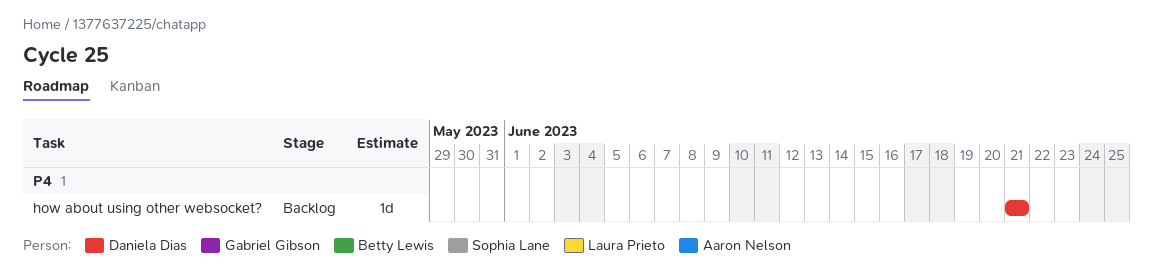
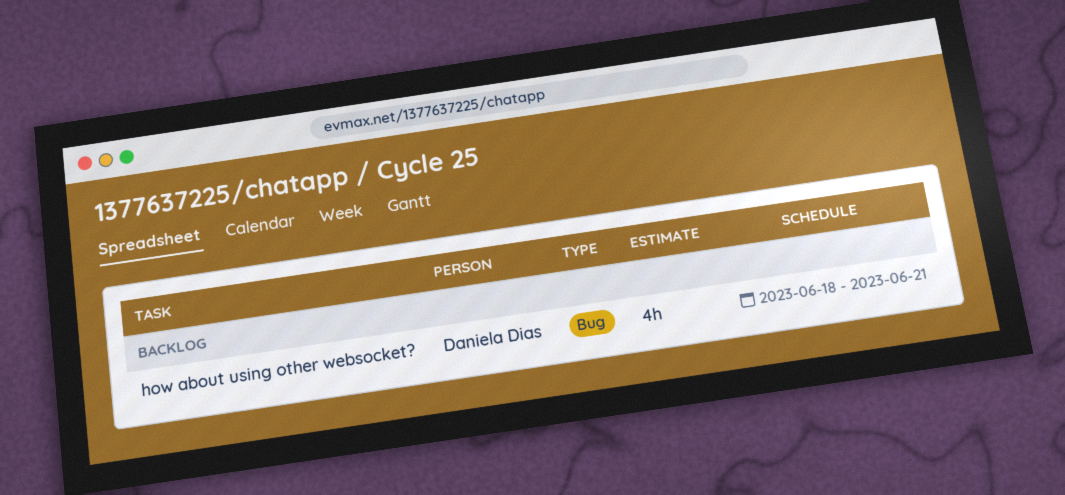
how about using other websocket?, estimate: 1d -> 4h
how about using other websocket?, start: Jun 21 -> Jun 18

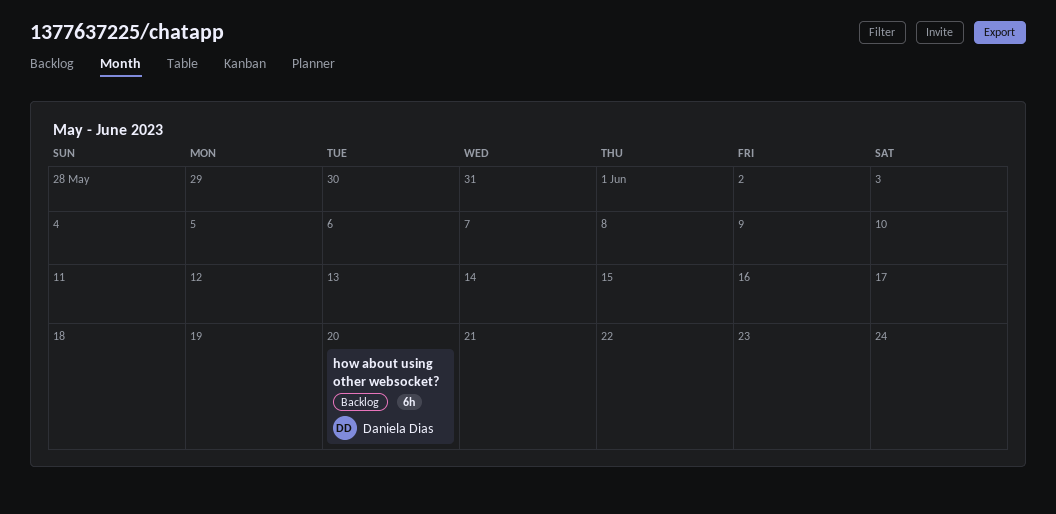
how about using other websocket?, estimate: 4h -> 6h
how about using other websocket?, due: Jun 21 -> Jun 20

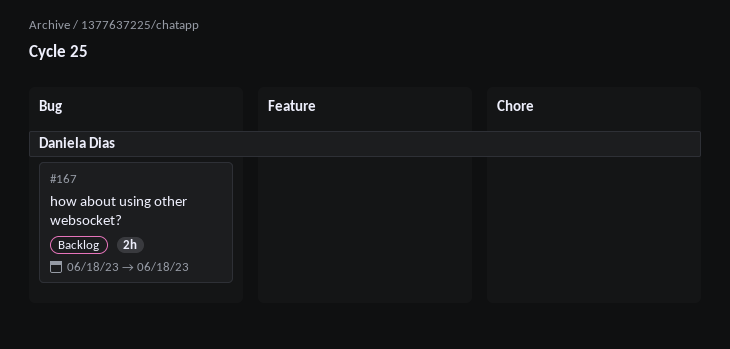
how about using other websocket?, estimate: 6h -> 2h
how about using other websocket?, due: Jun 20 -> Jun 18

